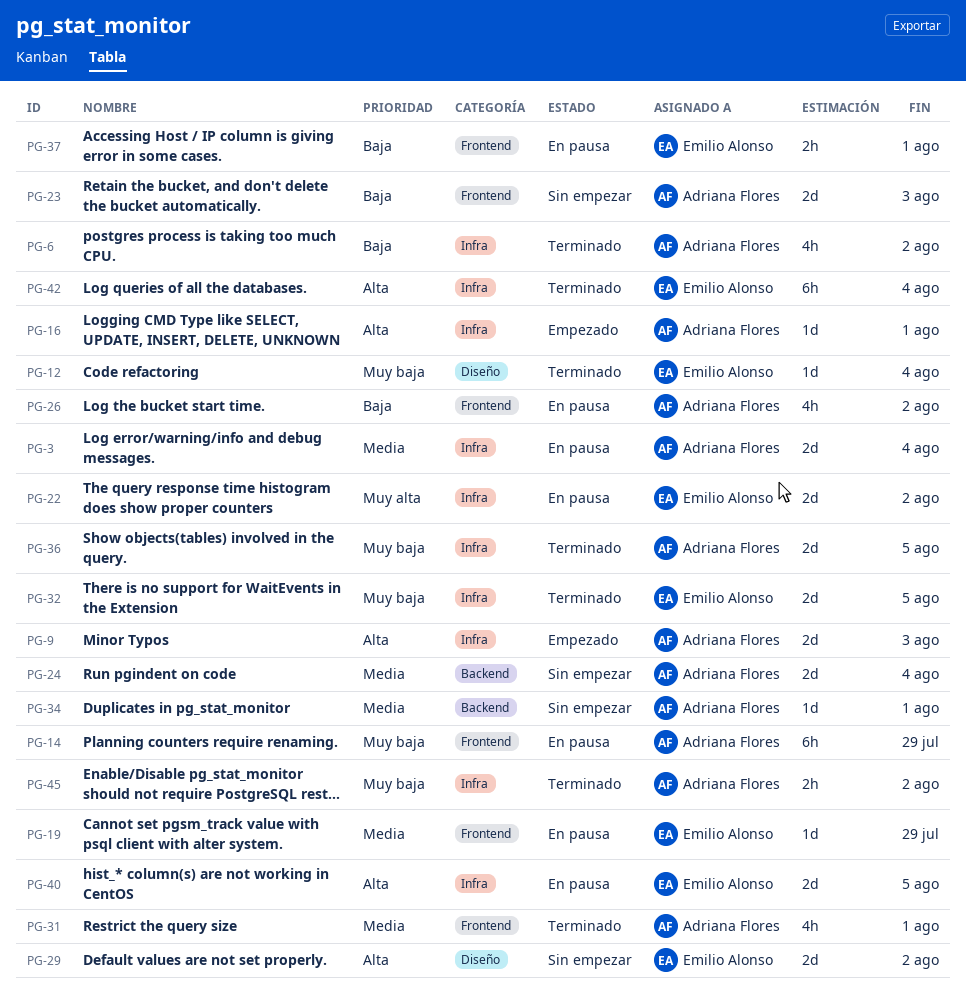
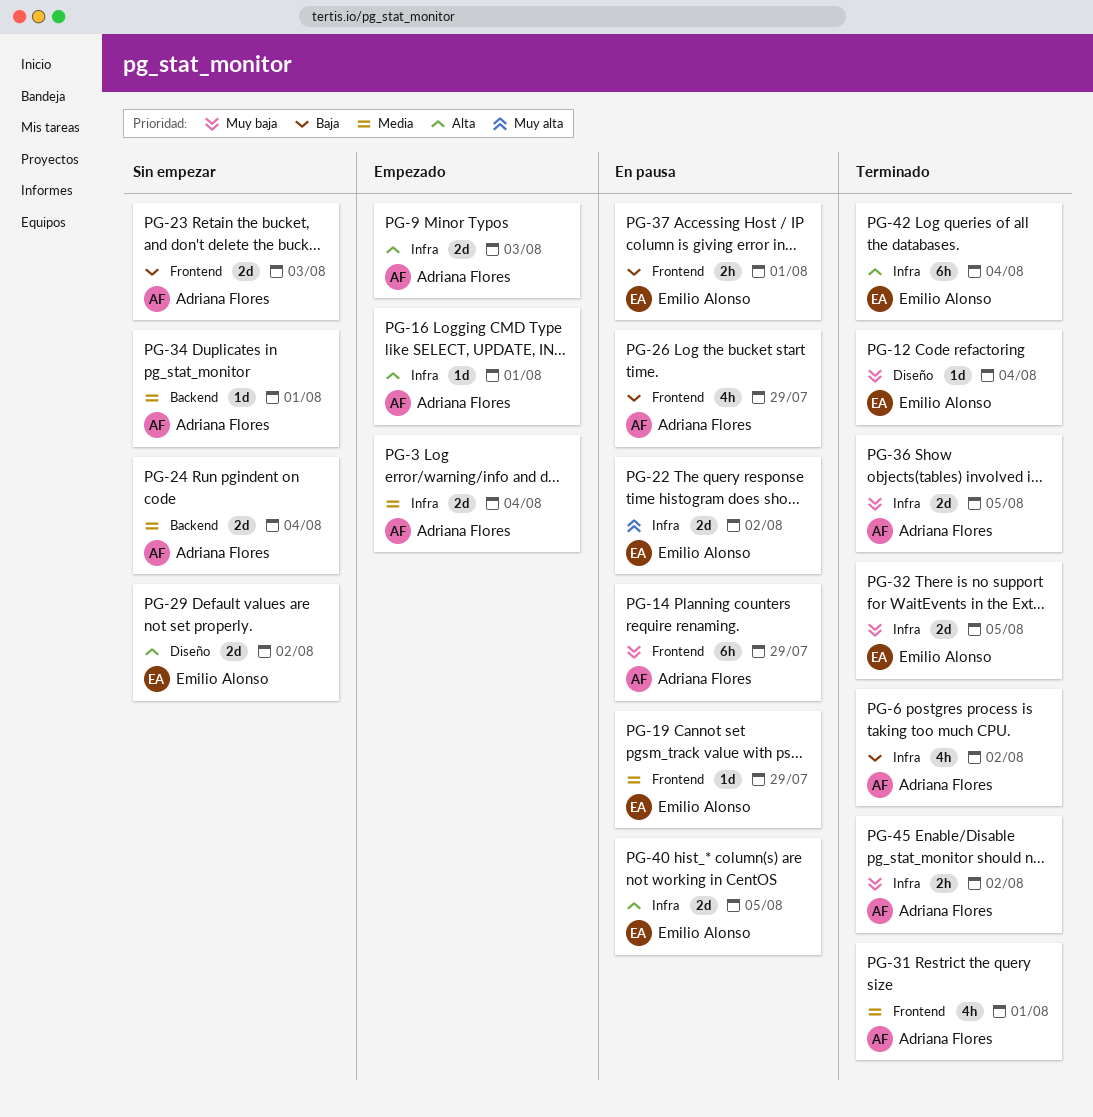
PG-3, status: En pausa -> Empezado
PG-26, due: Aug 2 -> Jul 29

